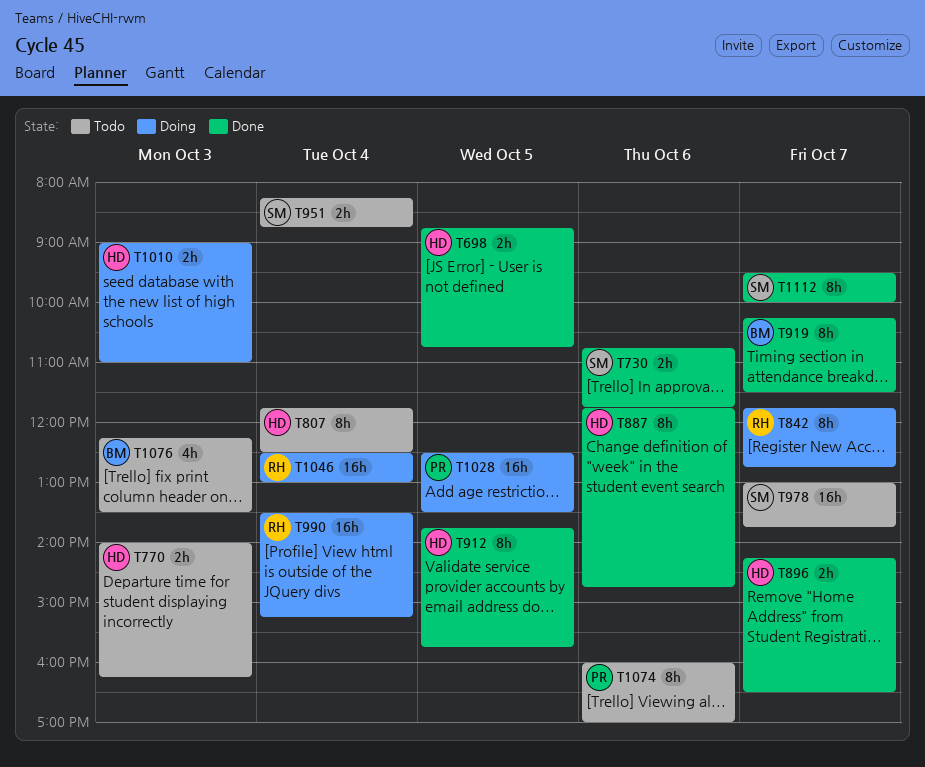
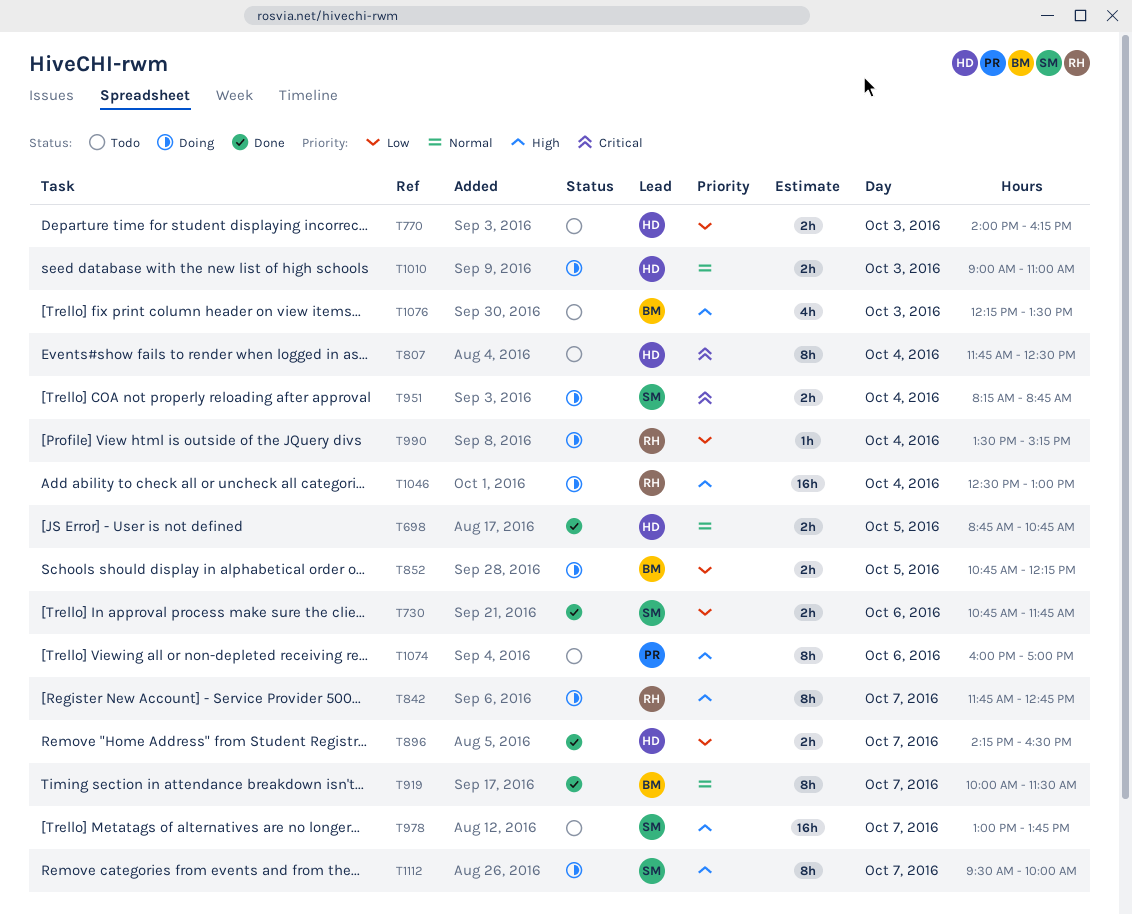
T852: none -> present
T887: present -> none
T912: present -> none
T919, begins: 10:15 -> 10:00
T951, status: Todo -> Doing
T990, estimate: 16h -> 1h
T1028: present -> none
T1112, status: Done -> Doing

